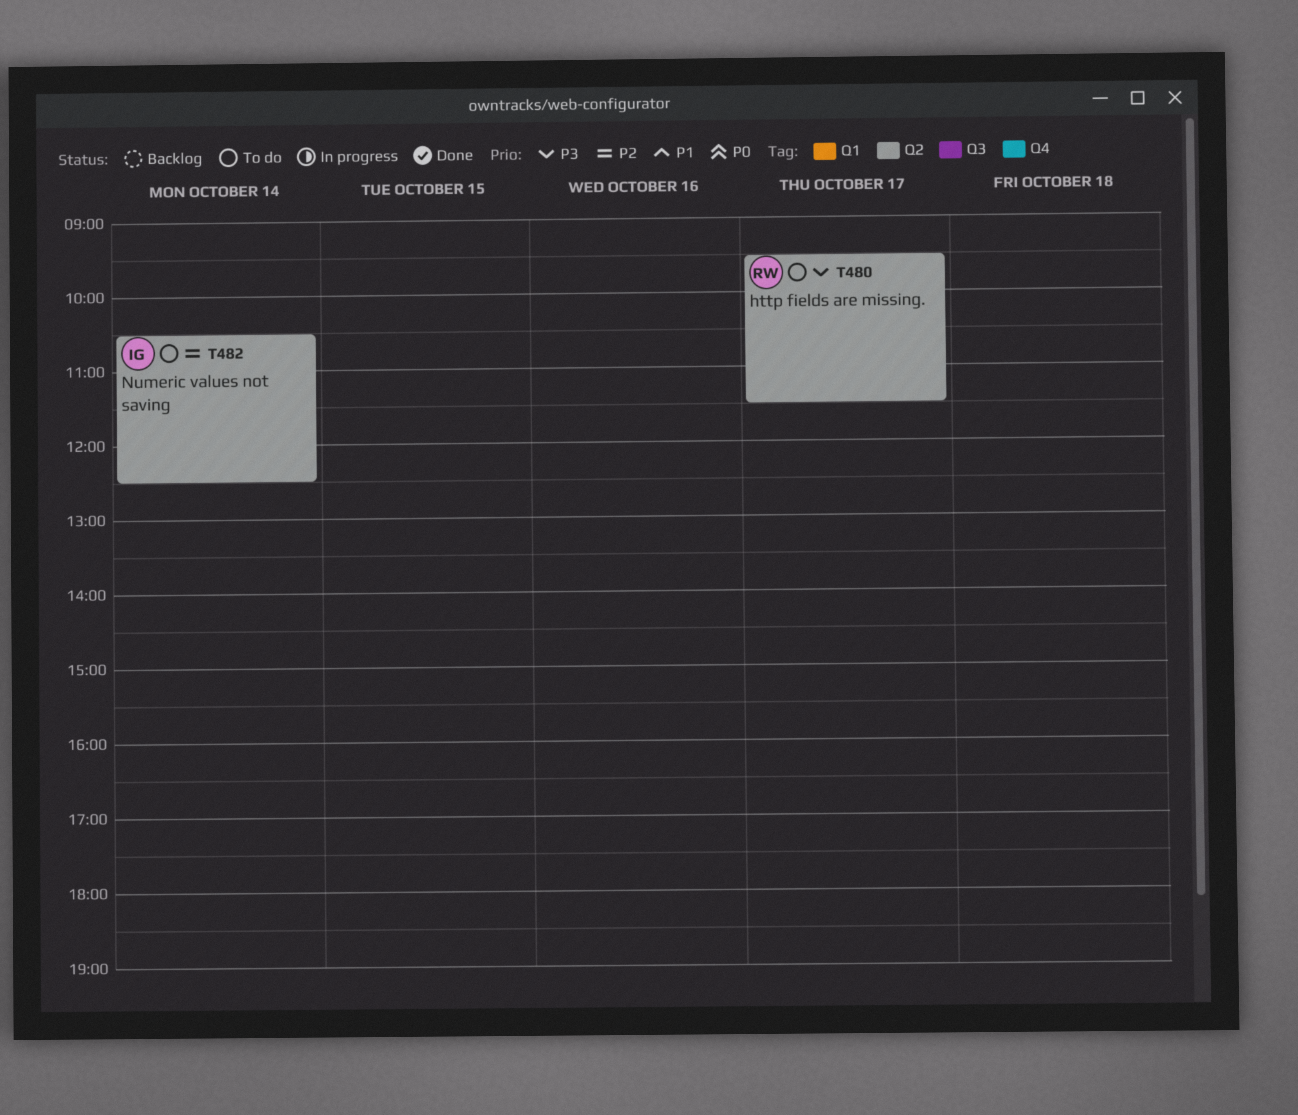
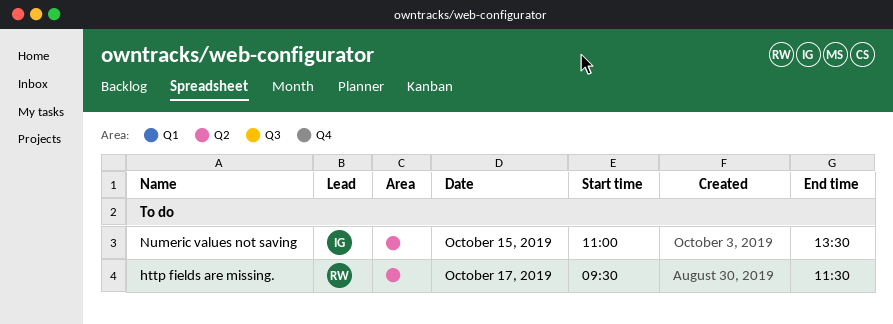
Numeric values not saving, day: Oct 14 -> Oct 15
Numeric values not saving, begins: 10:30 -> 11:00
Numeric values not saving, ends: 12:30 -> 13:30

